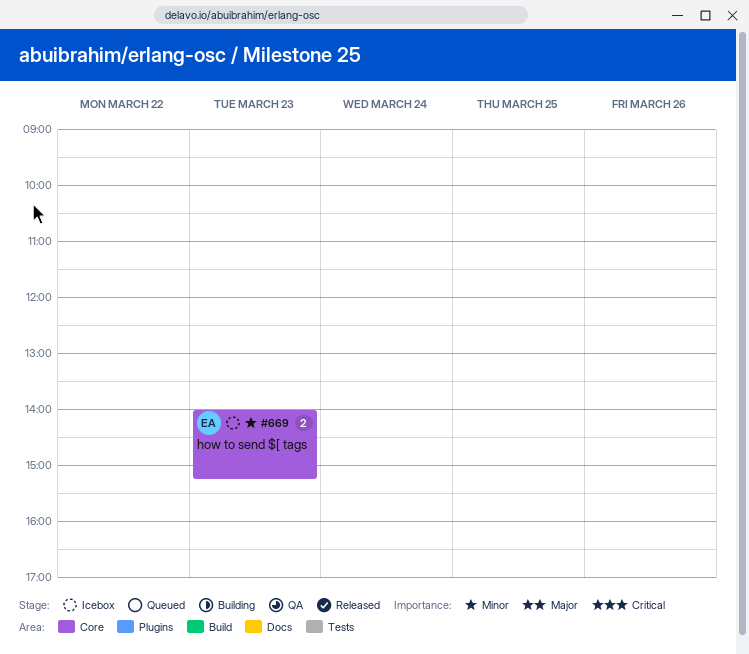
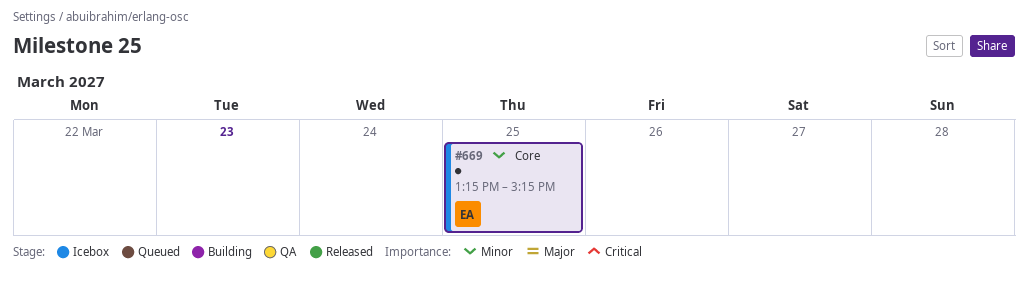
#669, estimate: 2 -> 1
#669, day: Mar 23 -> Mar 25
#669, begins: 14:00 -> 13:15

